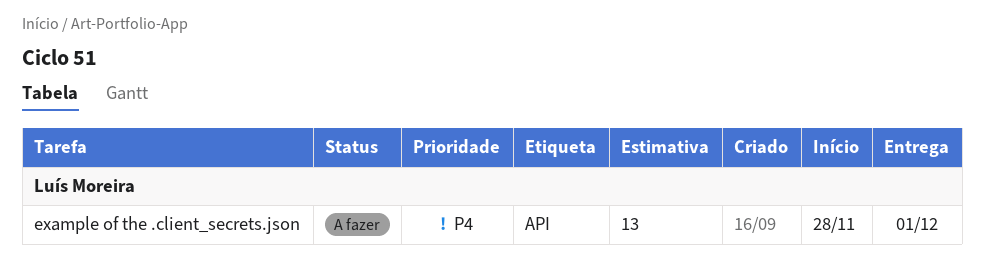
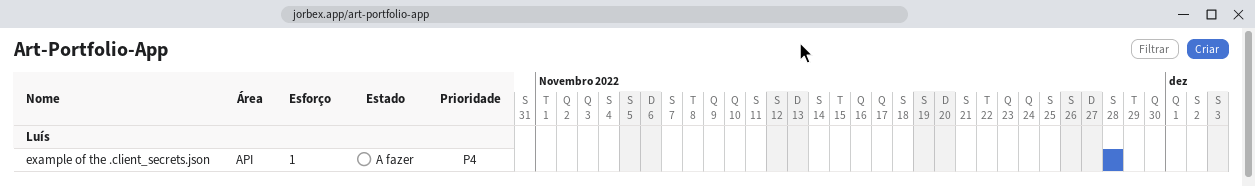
example of the .client_secrets.json, estimate: 13 -> 1
example of the .client_secrets.json, due: Dec 1 -> Nov 28

